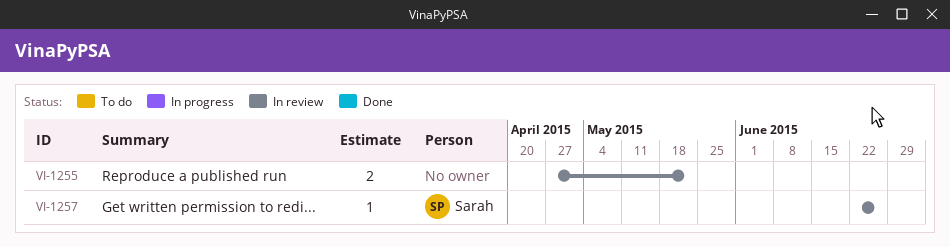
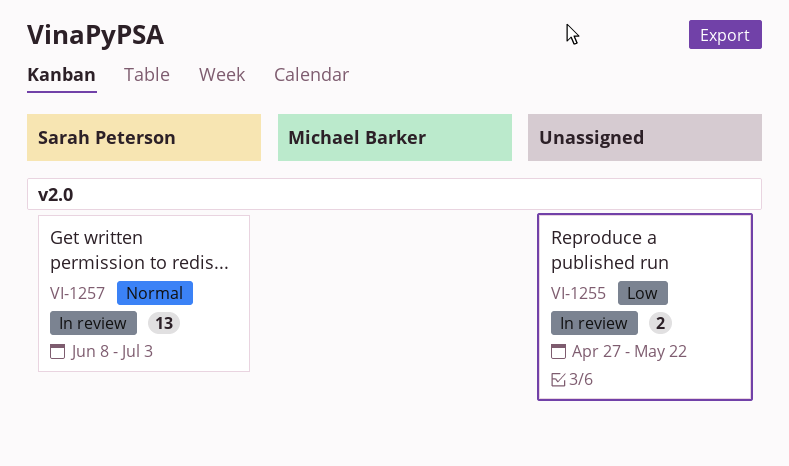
VI-1257, estimate: 1 -> 13
VI-1257, start: Jun 22 -> Jun 8
VI-1257, due: Jun 26 -> Jul 3

